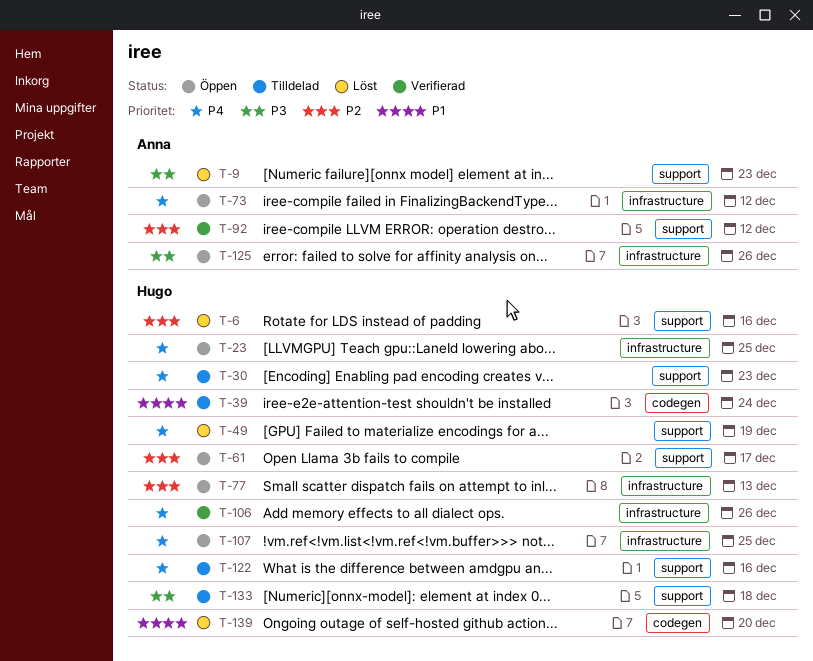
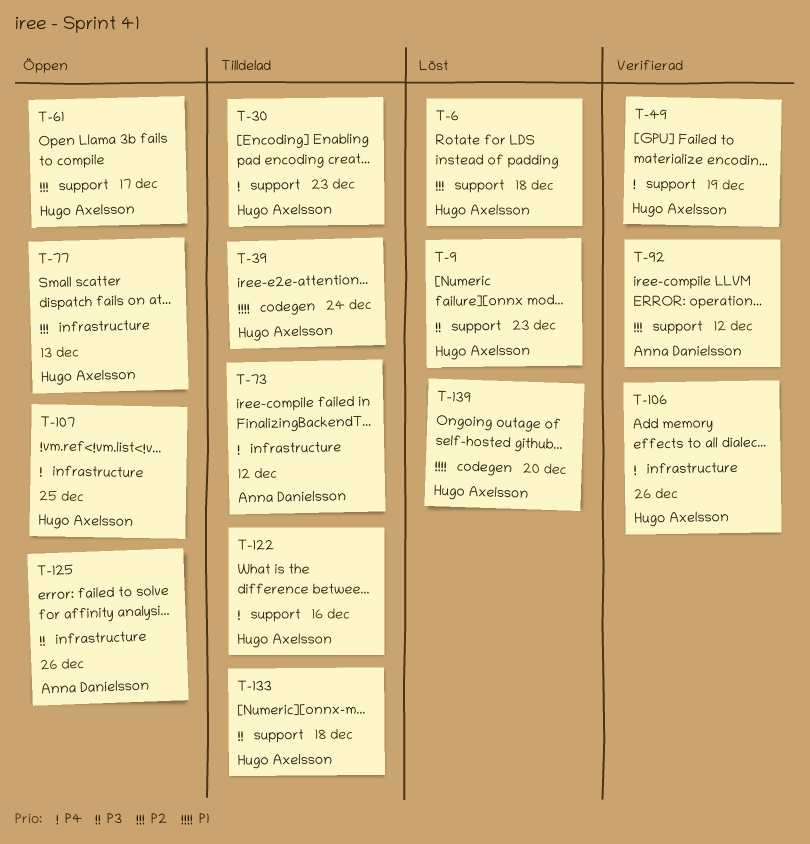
T-6, due: Dec 16 -> Dec 18
T-9, owner: Anna Danielsson -> Hugo Axelsson
T-23: present -> none
T-49, status: Löst -> Verifierad
T-73, status: Öppen -> Tilldelad

